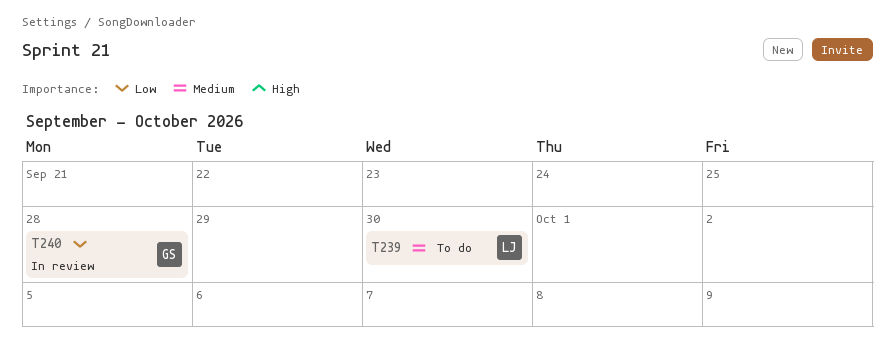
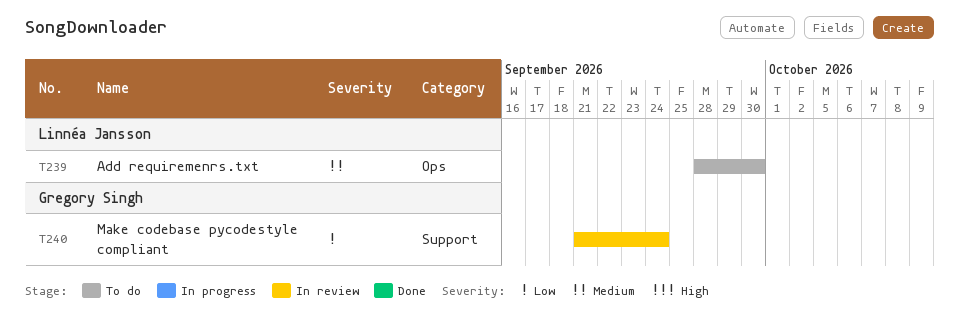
T240, due: Sep 28 -> Sep 24

